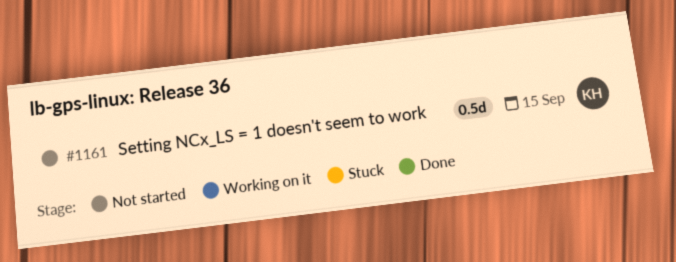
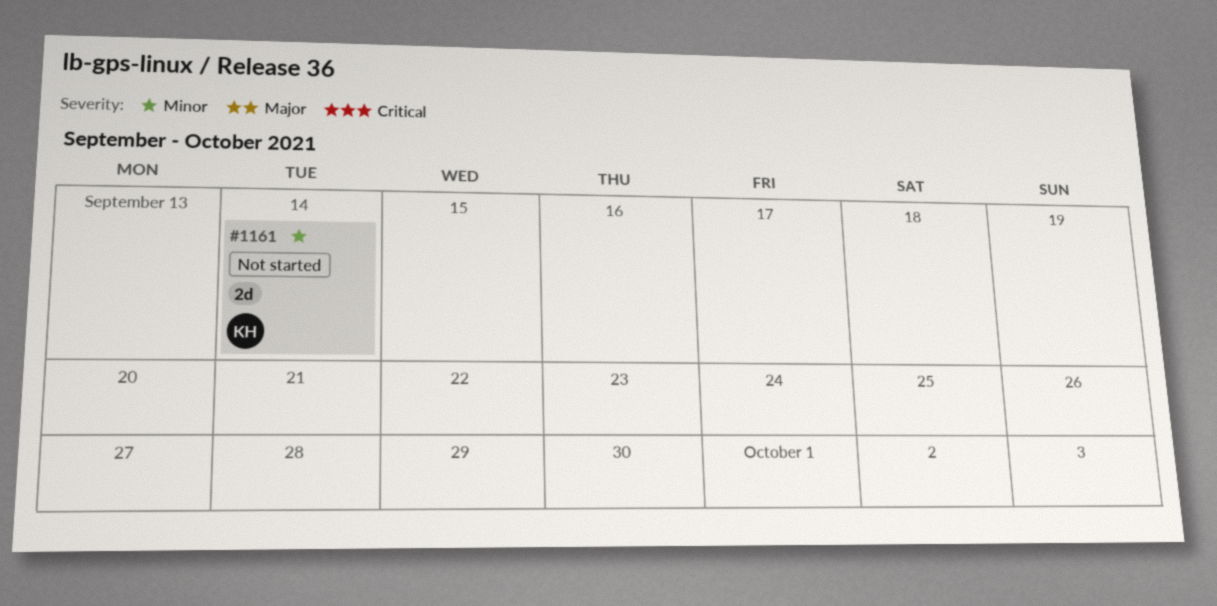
#1161, estimate: 0.5d -> 2d
#1161, due: Sep 15 -> Sep 14

